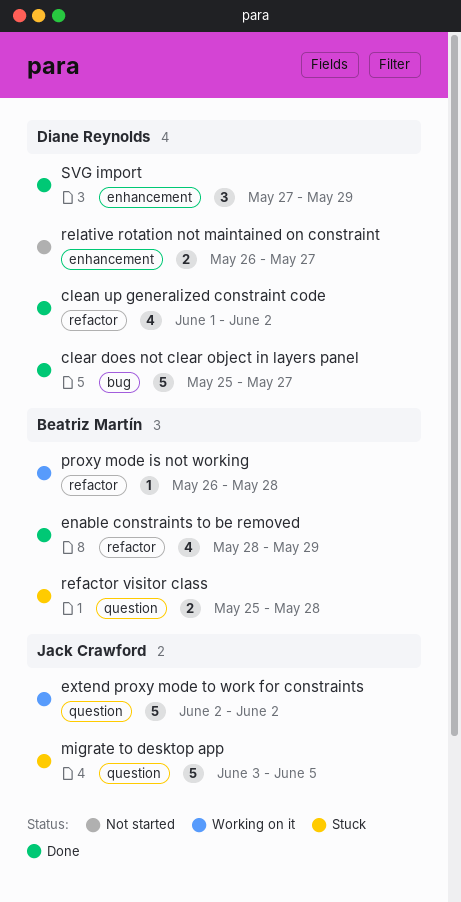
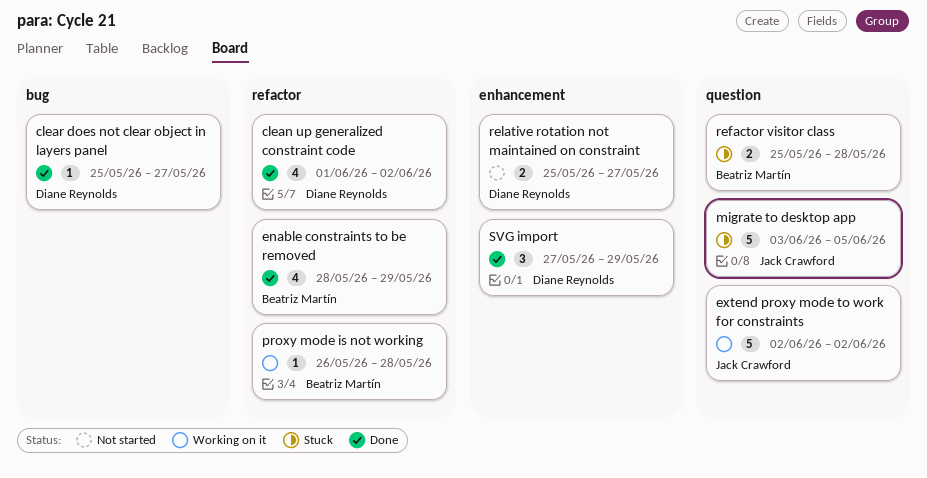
clear does not clear object in layers panel, estimate: 5 -> 1
relative rotation not maintained on constraint, start: May 26 -> May 25

